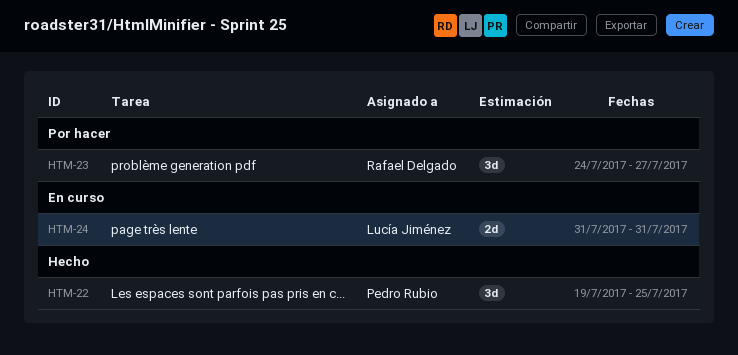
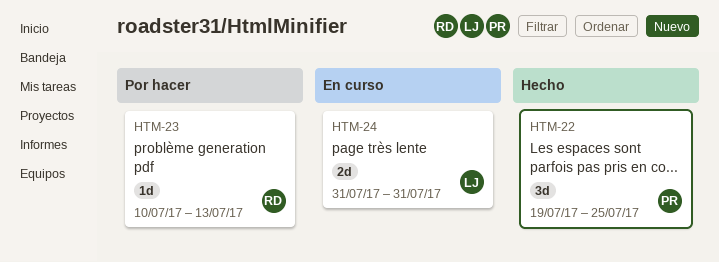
HTM-23, estimate: 3d -> 1d
HTM-23, start: Jul 24 -> Jul 10
HTM-23, due: Jul 27 -> Jul 13

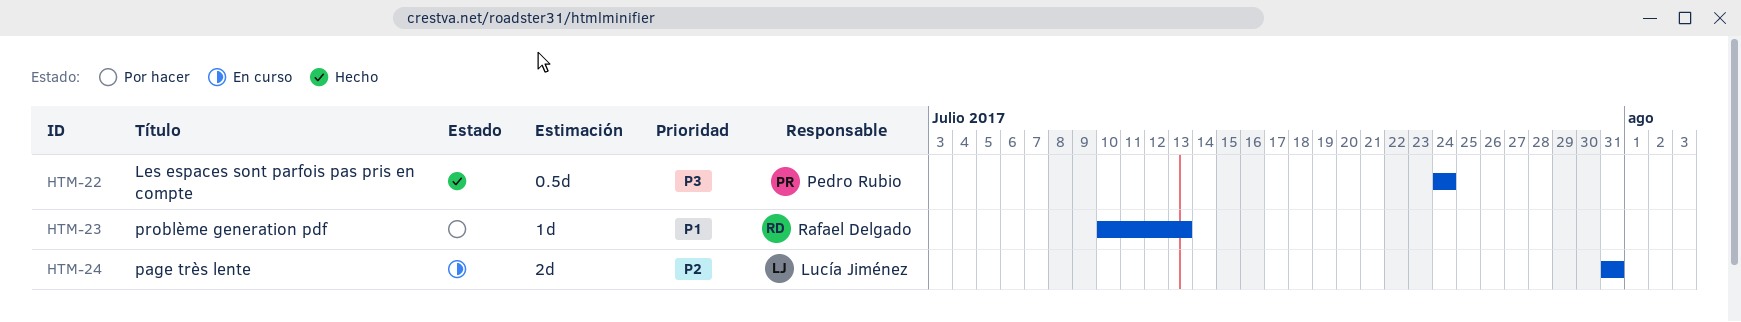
HTM-22, estimate: 3d -> 0.5d
HTM-22, start: Jul 19 -> Jul 24
HTM-22, due: Jul 25 -> Jul 24

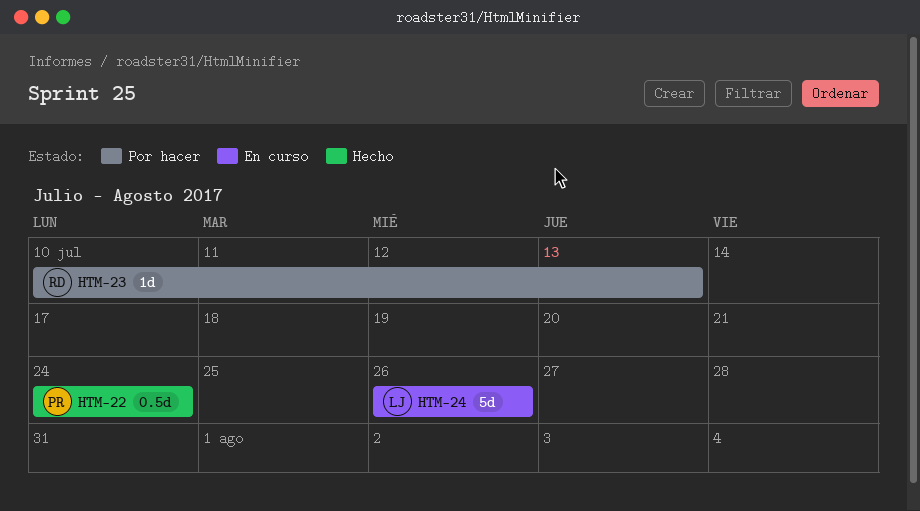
HTM-24, estimate: 2d -> 5d
HTM-24, start: Jul 31 -> Jul 26
HTM-24, due: Jul 31 -> Jul 26

